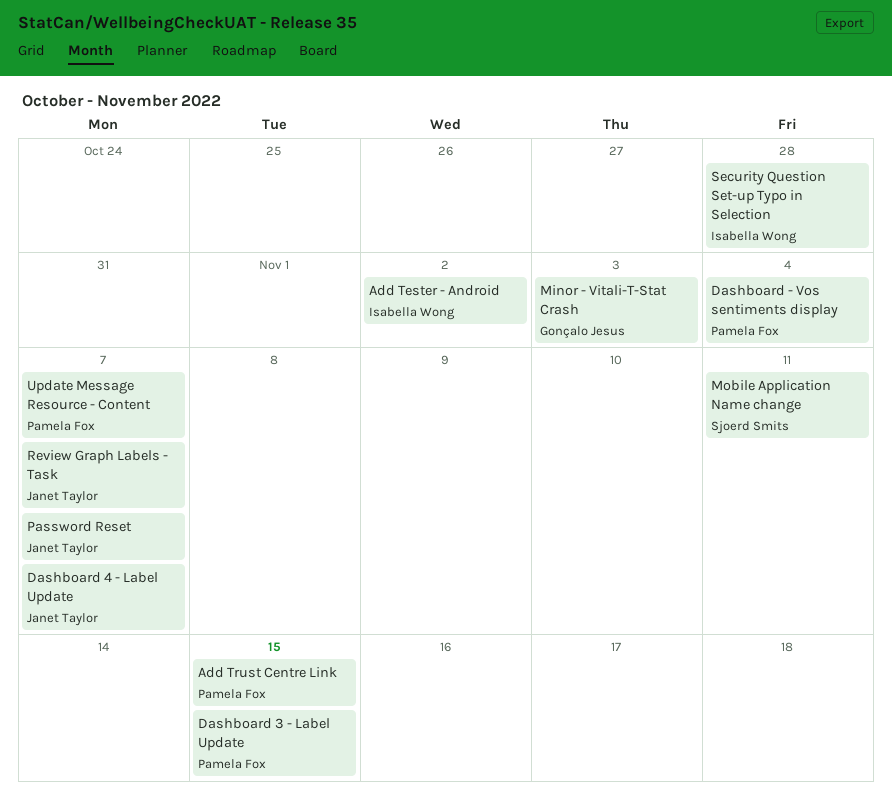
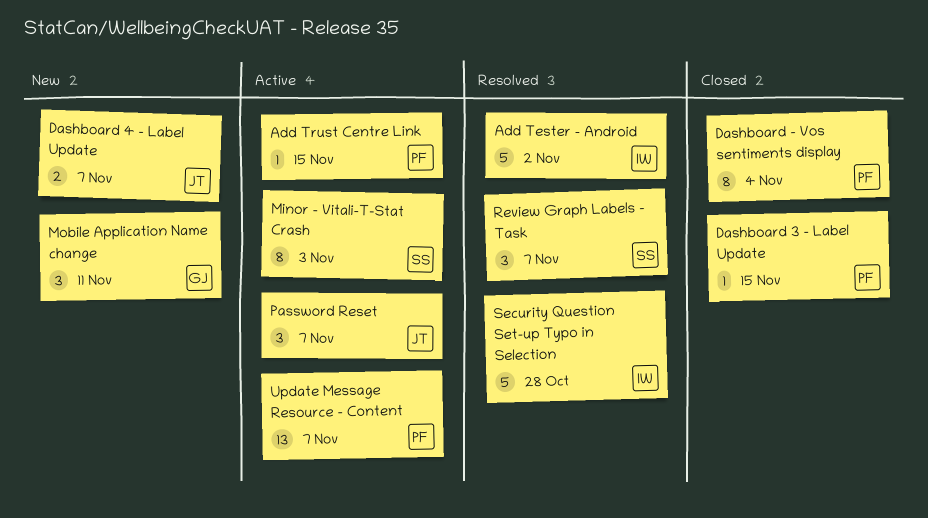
Minor - Vitali-T-Stat Crash, owner: Gonçalo Jesus -> Sjoerd Smits
Mobile Application Name change, owner: Sjoerd Smits -> Gonçalo Jesus
Review Graph Labels - Task, owner: Janet Taylor -> Sjoerd Smits

